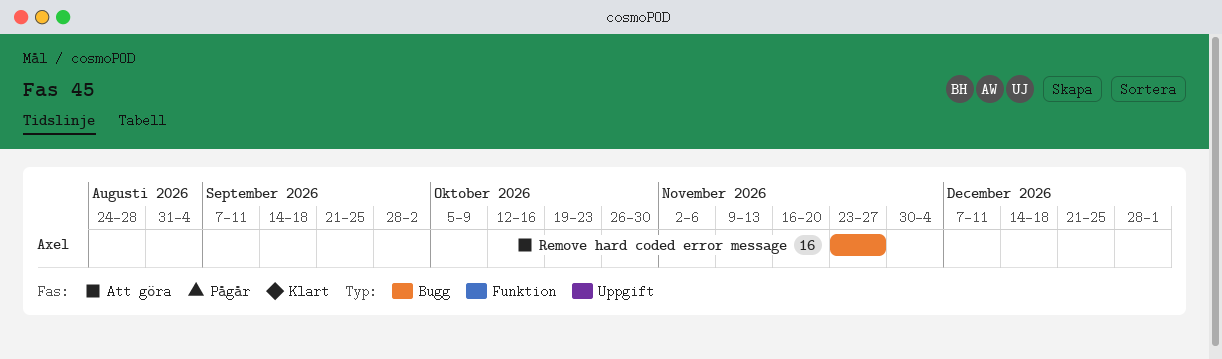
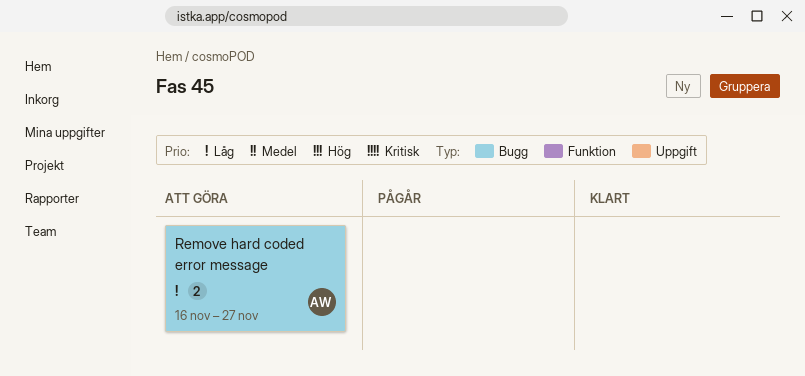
Remove hard coded error message, estimate: 16 -> 2
Remove hard coded error message, start: Nov 23 -> Nov 16

